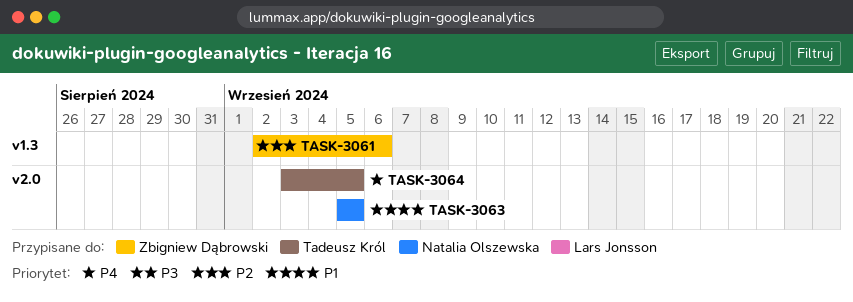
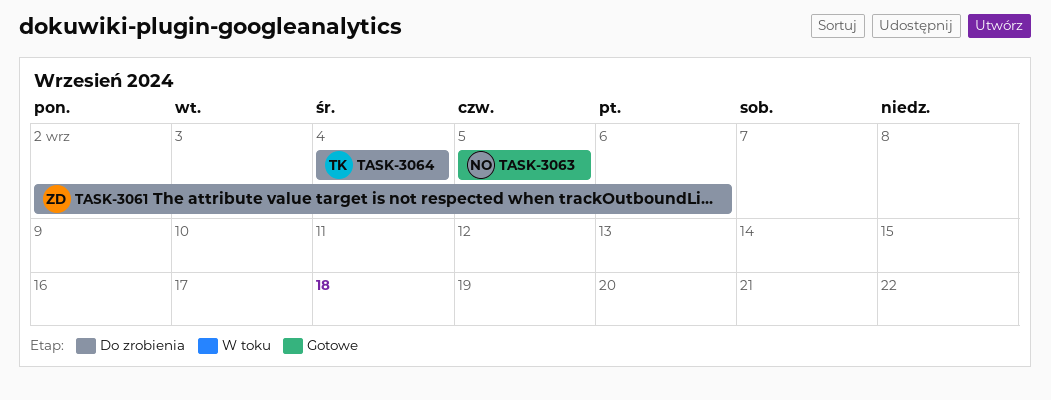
TASK-3064, start: Sep 3 -> Sep 4
TASK-3064, due: Sep 5 -> Sep 4

